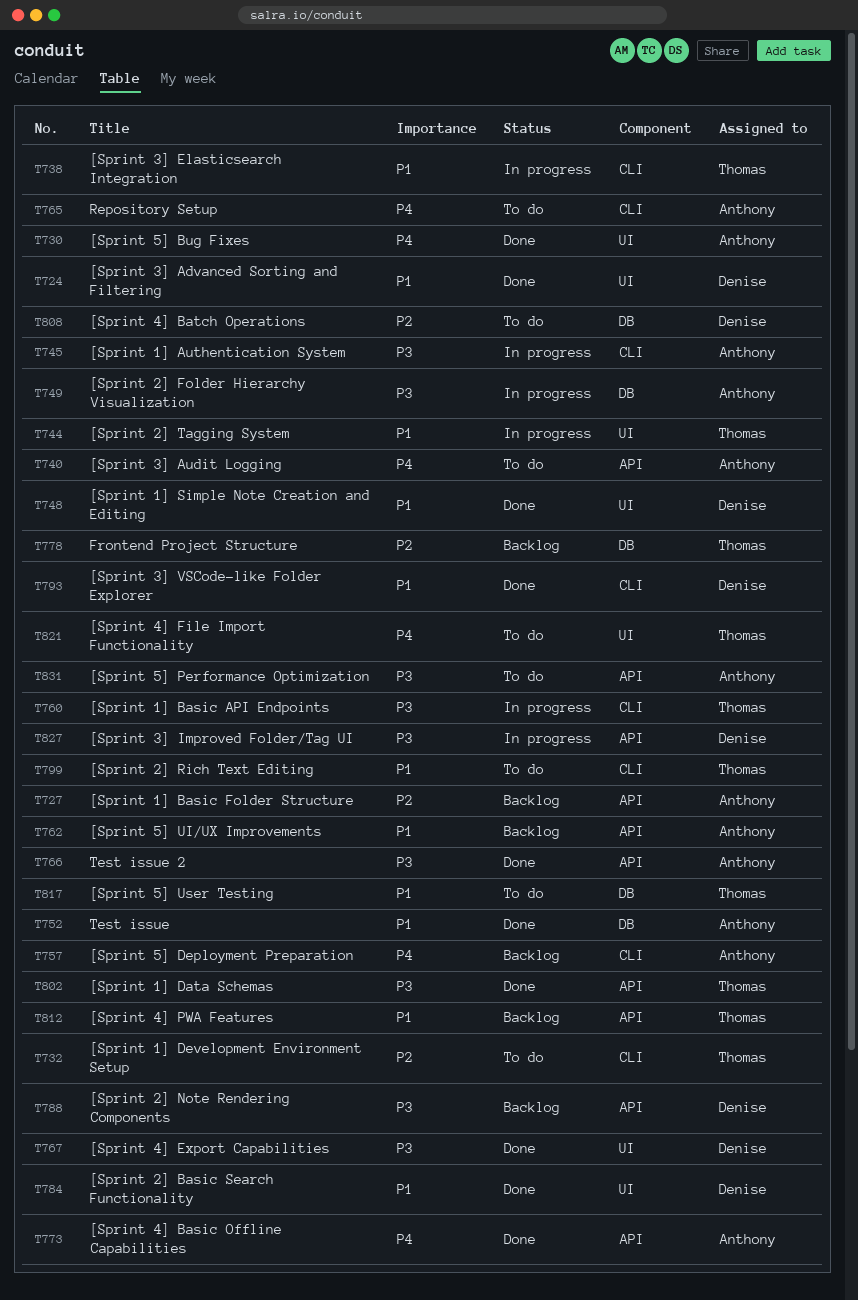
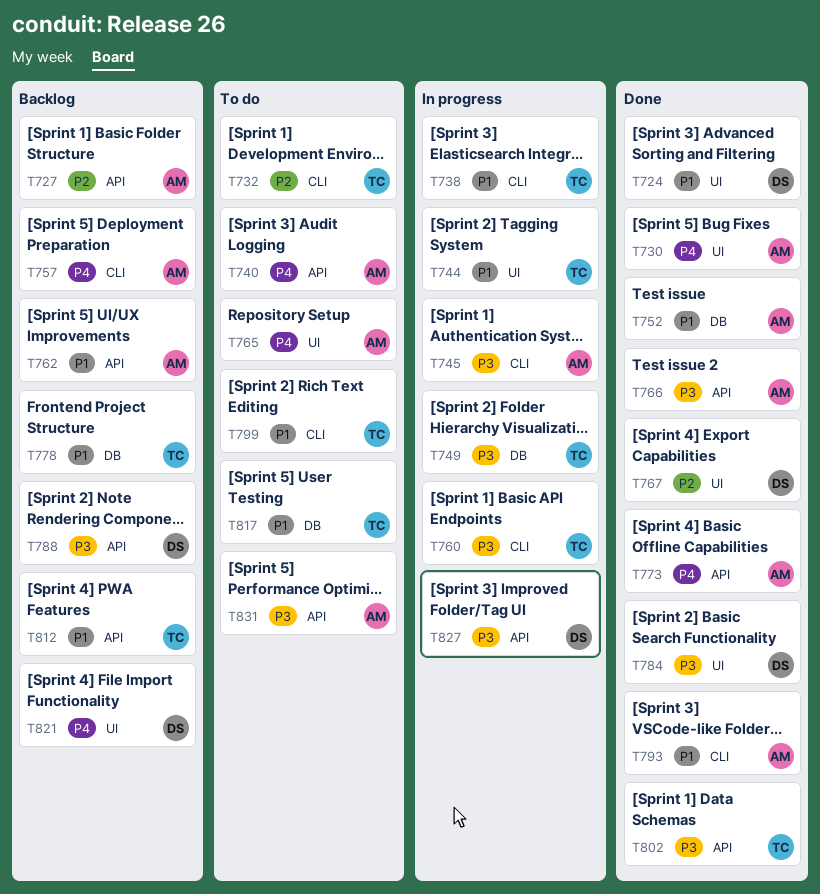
T748: present -> none
T749, owner: Anthony -> Thomas
T765, label: CLI -> UI
T767, priority: P3 -> P2
T778, priority: P2 -> P1
T784, priority: P1 -> P3
T793, owner: Denise -> Anthony
T808: present -> none
T821, status: To do -> Backlog
T821, owner: Thomas -> Denise

